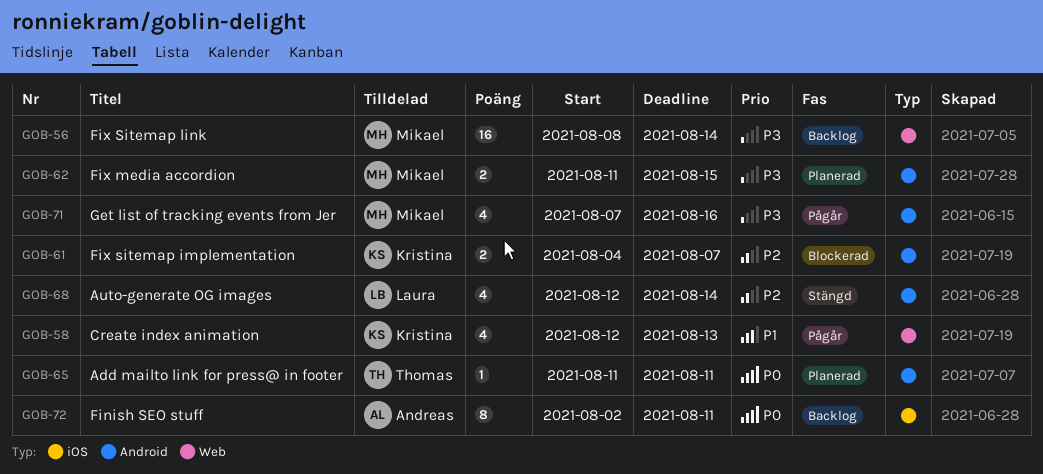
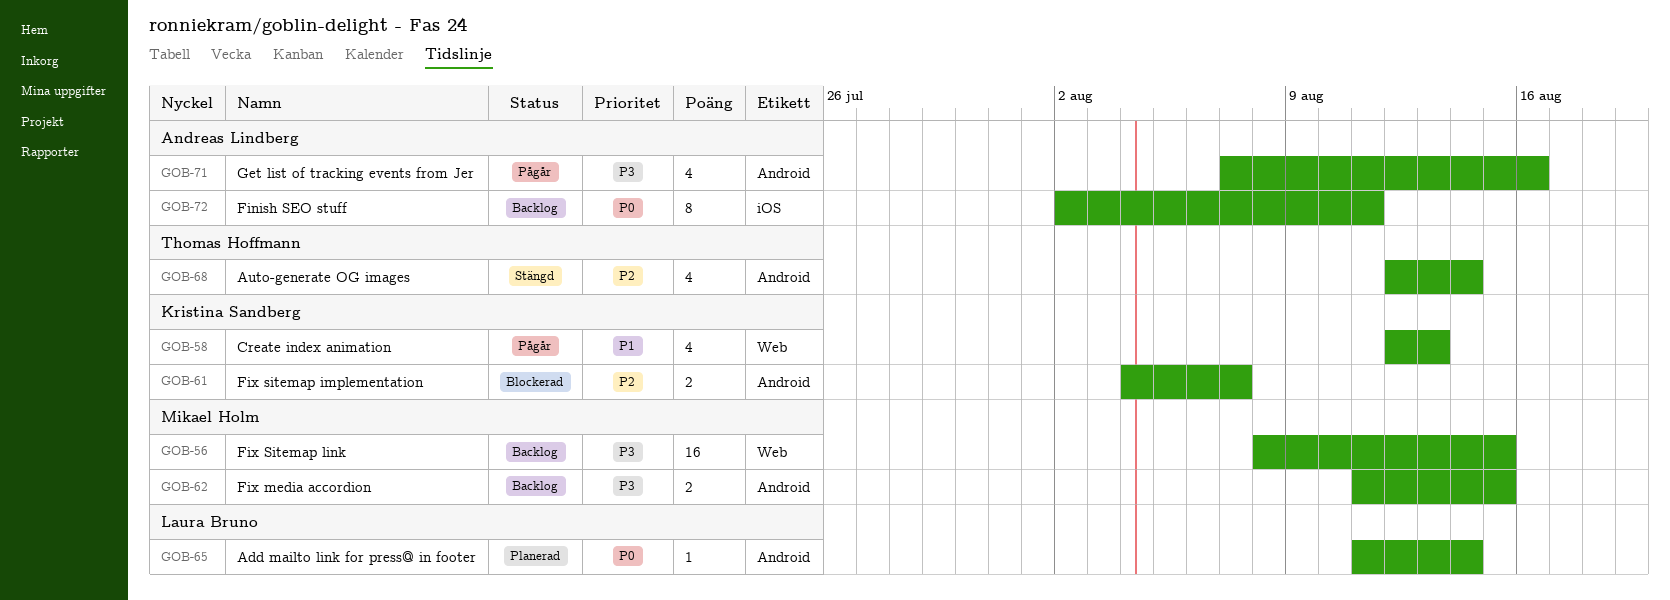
GOB-56, due: Aug 14 -> Aug 15
GOB-62, status: Planerad -> Backlog
GOB-65, owner: Thomas Hoffmann -> Laura Bruno
GOB-65, due: Aug 11 -> Aug 14
GOB-68, owner: Laura Bruno -> Thomas Hoffmann
GOB-71, owner: Mikael Holm -> Andreas Lindberg

